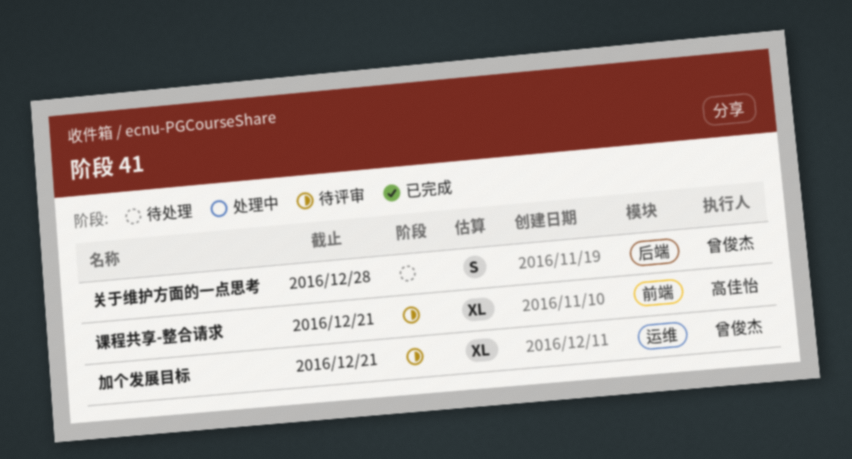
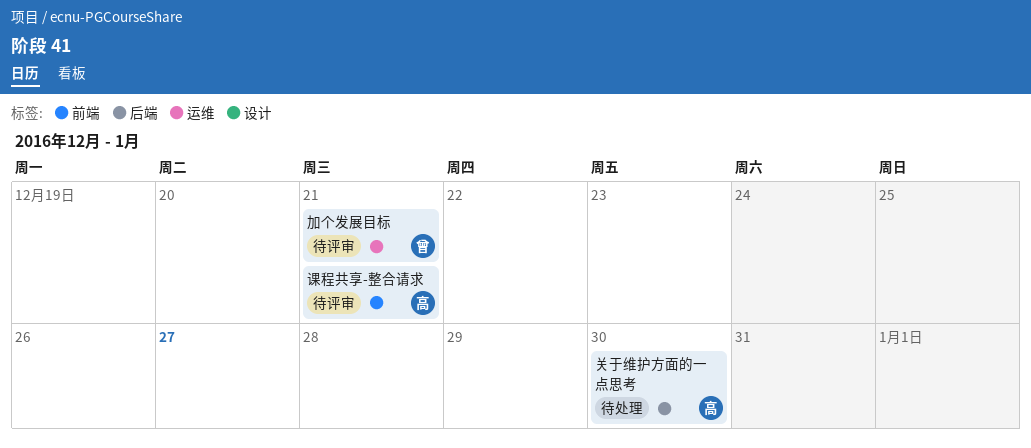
关于维护方面的一点思考, owner: 曾俊杰 -> 高佳怡
关于维护方面的一点思考, due: Dec 28 -> Dec 30

